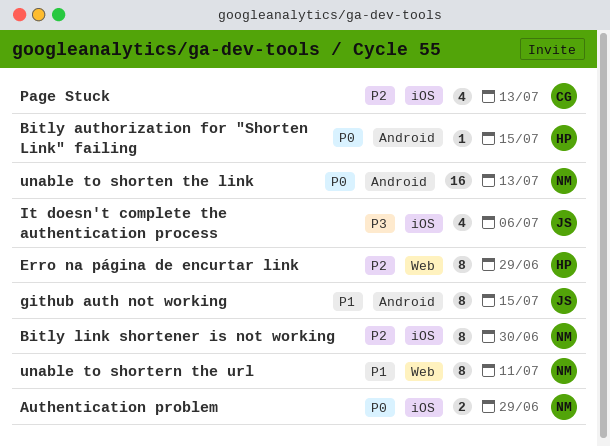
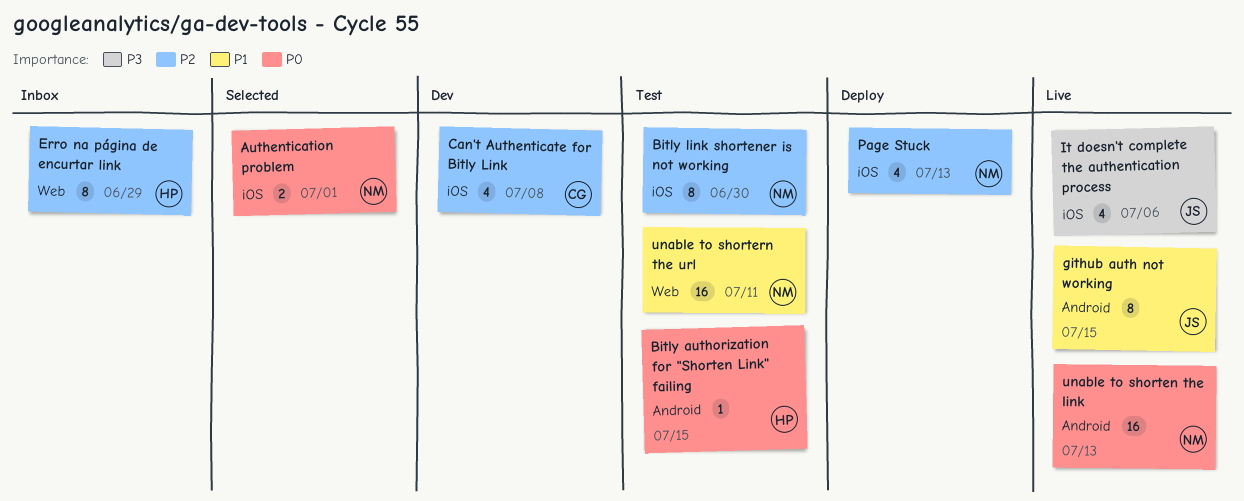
Authentication problem, due: Jun 29 -> Jul 1
Can't Authenticate for Bitly Link: none -> present
Page Stuck, owner: CG -> NM
unable to shortern the url, estimate: 8 -> 16

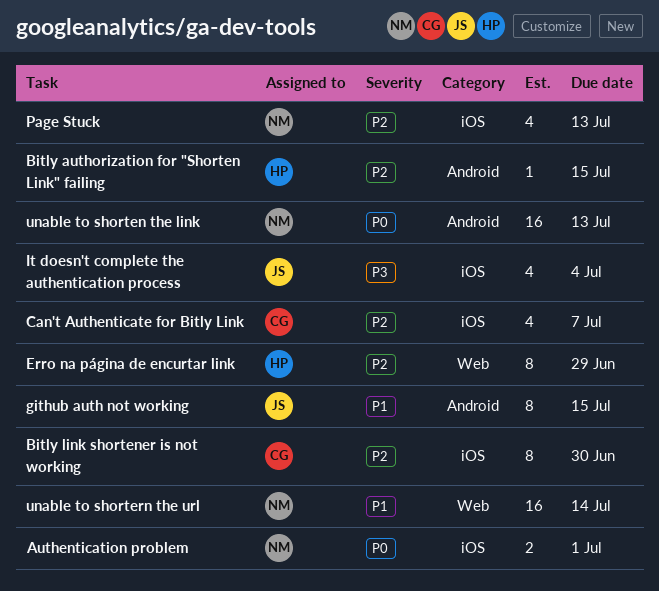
Bitly authorization for "Shorten Link" failing, priority: P0 -> P2
Bitly link shortener is not working, owner: NM -> CG
Can't Authenticate for Bitly Link, due: Jul 8 -> Jul 7
It doesn't complete the authentication process, due: Jul 6 -> Jul 4
unable to shortern the url, due: Jul 11 -> Jul 14

